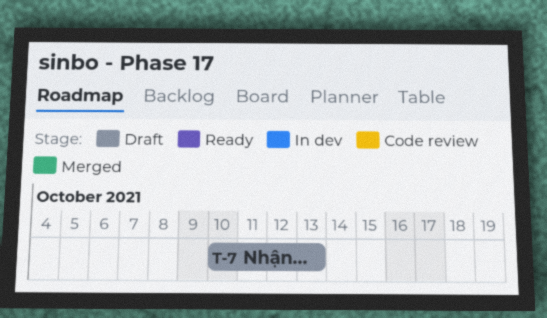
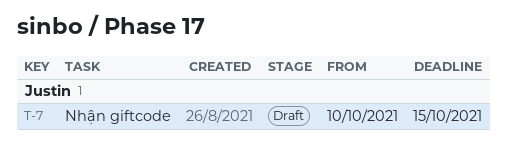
T-7, due: Oct 13 -> Oct 15

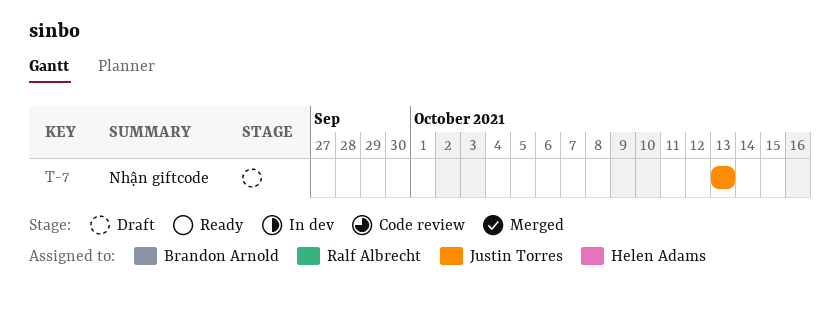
T-7, start: Oct 10 -> Oct 13
T-7, due: Oct 15 -> Oct 13

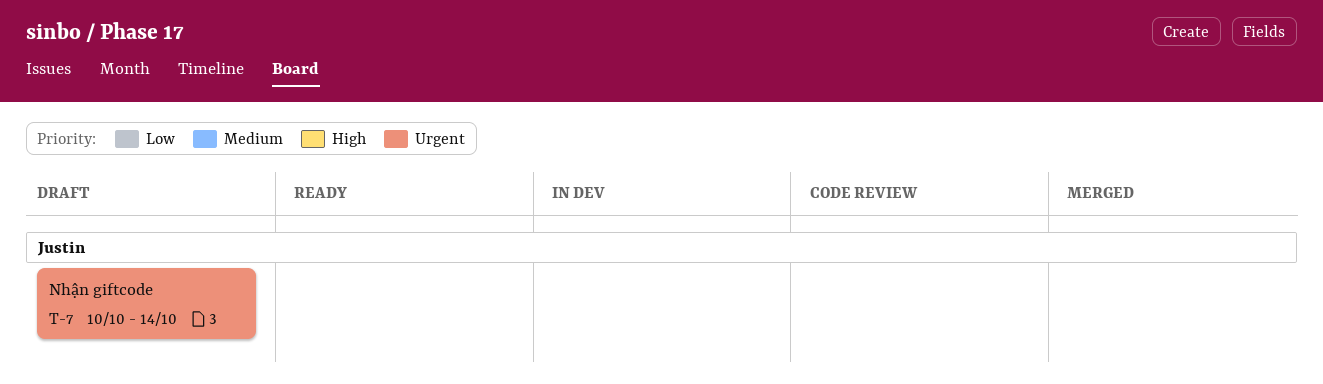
T-7, start: Oct 13 -> Oct 10
T-7, due: Oct 13 -> Oct 14

